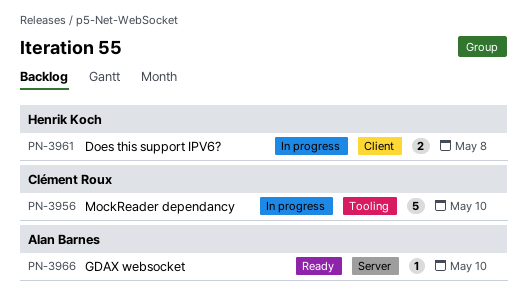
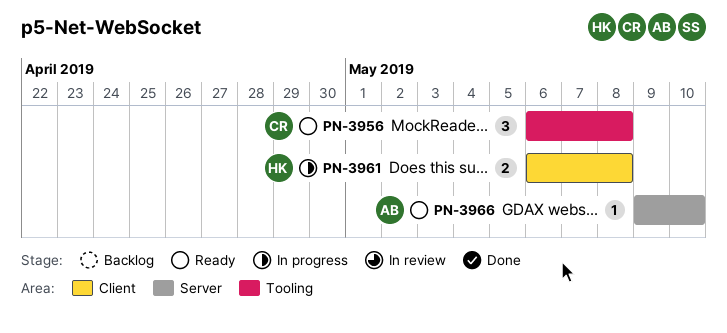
PN-3956, status: In progress -> Ready
PN-3956, estimate: 5 -> 3
PN-3956, due: May 10 -> May 8

